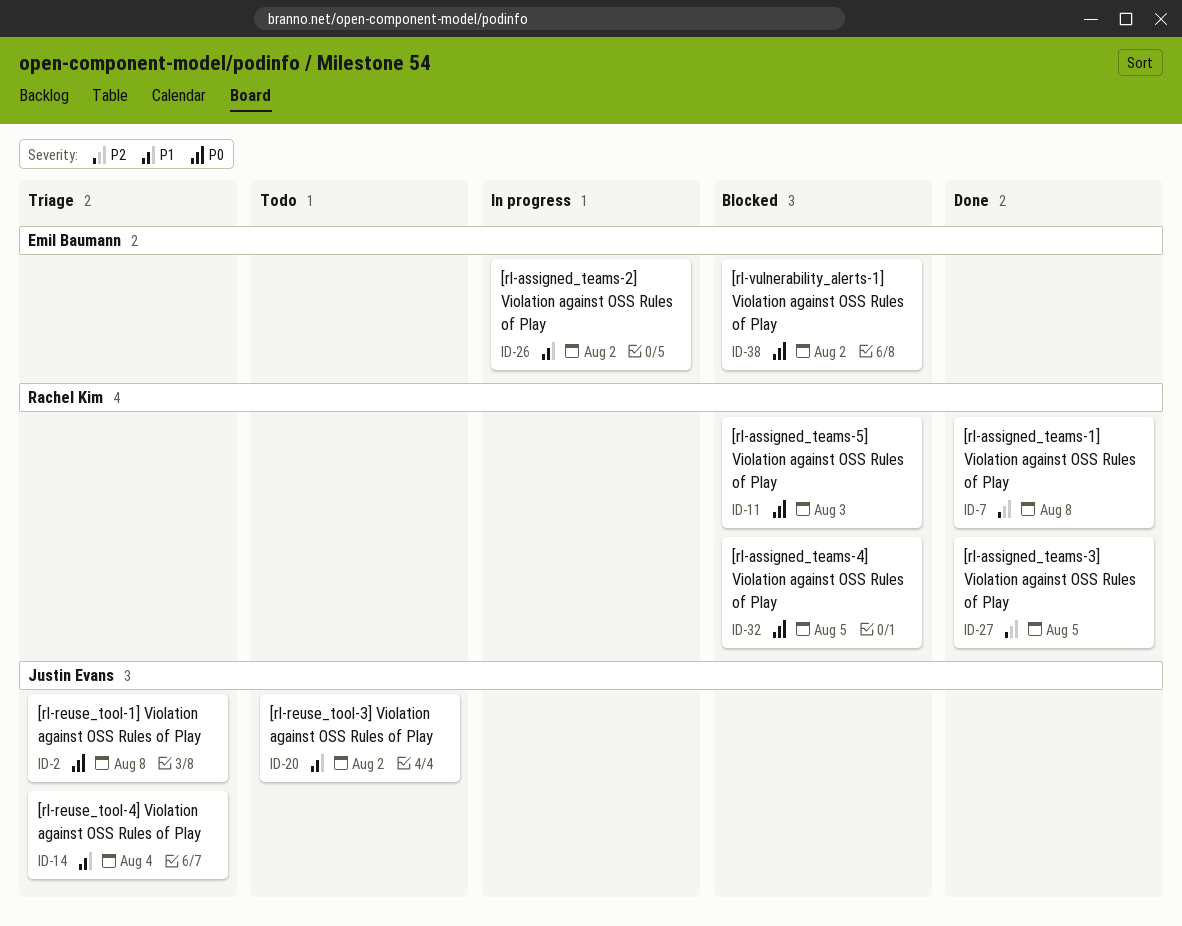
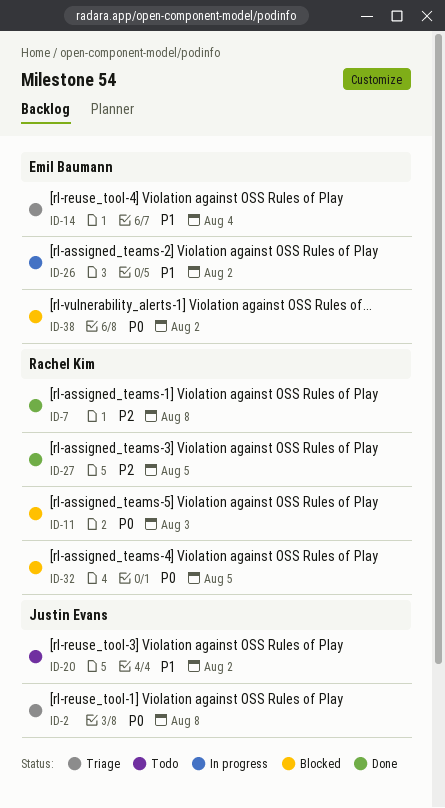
ID-14, owner: Justin Evans -> Emil Baumann

